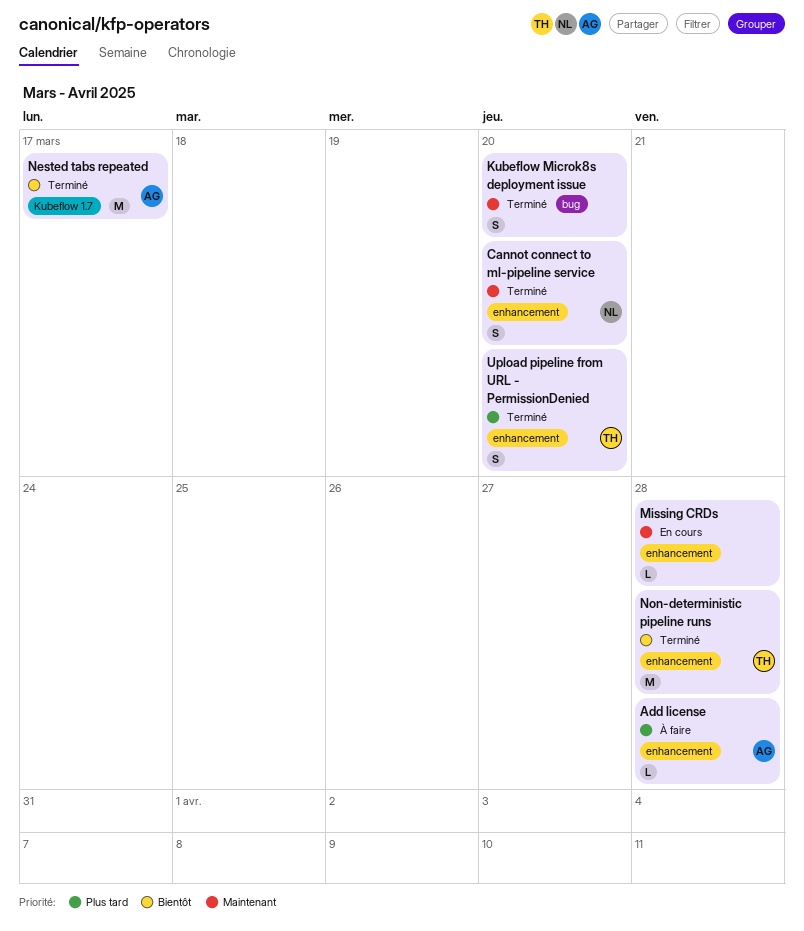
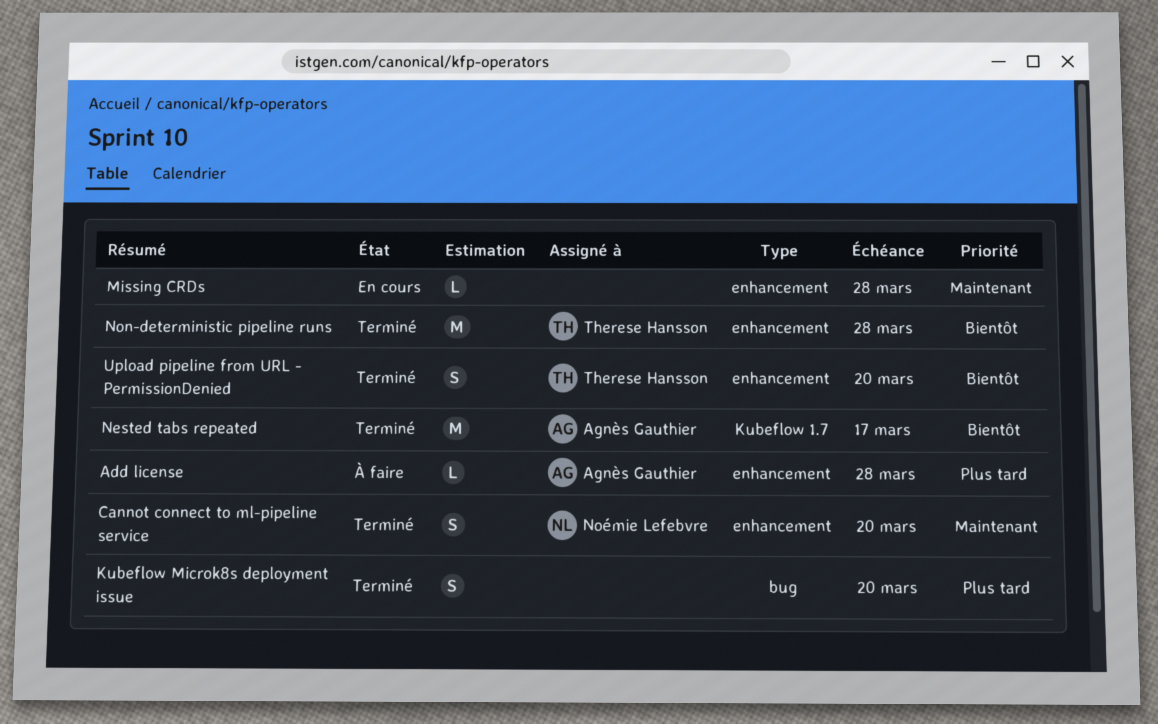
Kubeflow Microk8s deployment issue, priority: Maintenant -> Plus tard
Upload pipeline from URL - PermissionDenied, priority: Plus tard -> Bientôt

